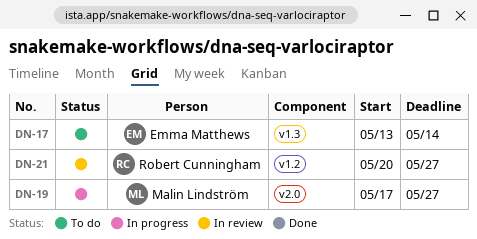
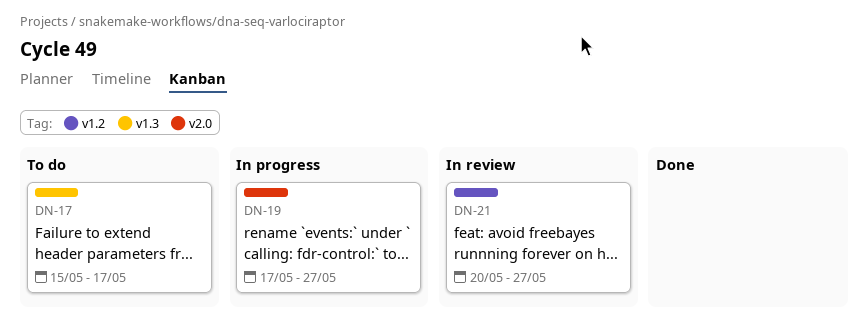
DN-17, start: May 13 -> May 15
DN-17, due: May 14 -> May 17

